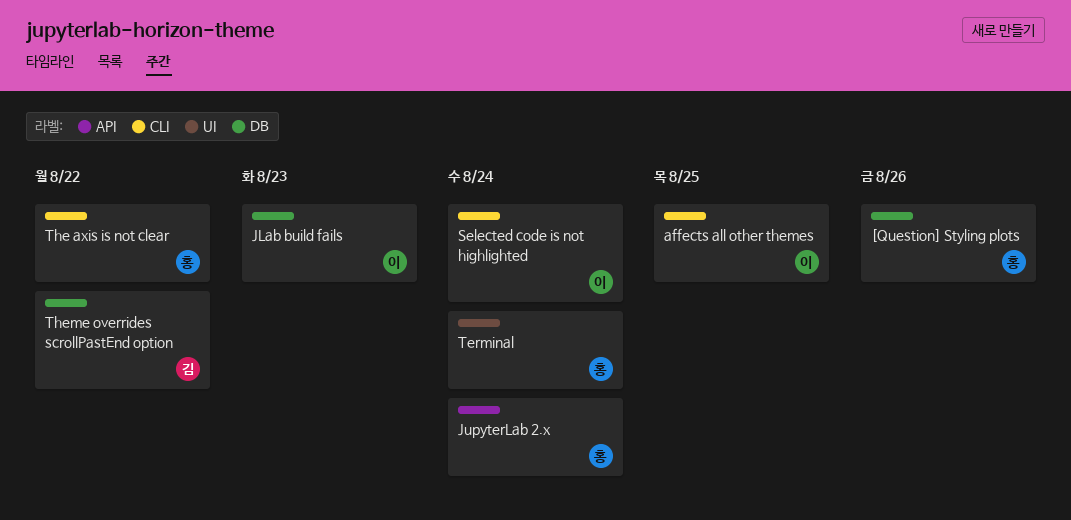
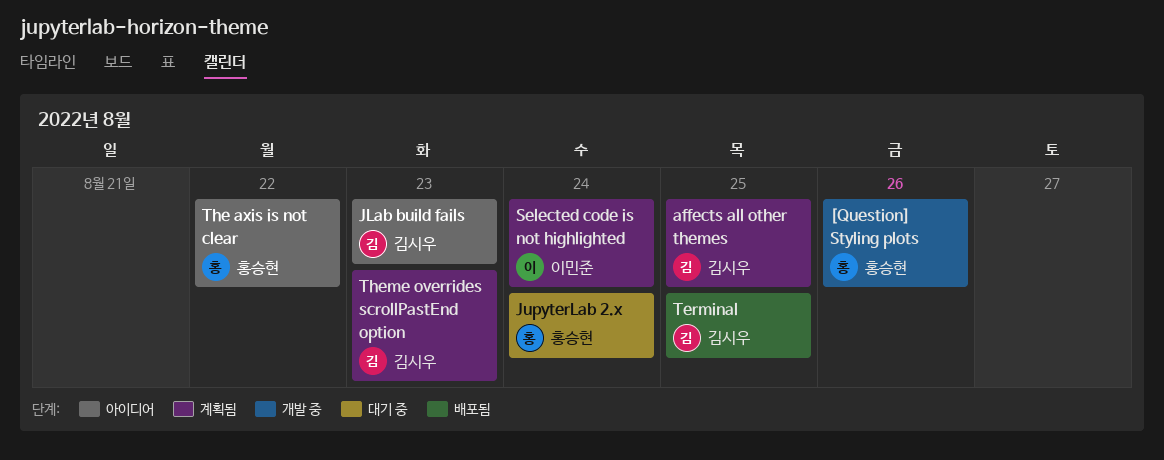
affects all other themes, owner: 이민준 -> 김시우
JLab build fails, owner: 이민준 -> 김시우
Terminal, owner: 홍승현 -> 김시우
Terminal, due: Aug 24 -> Aug 25
Theme overrides scrollPastEnd option, due: Aug 22 -> Aug 23

